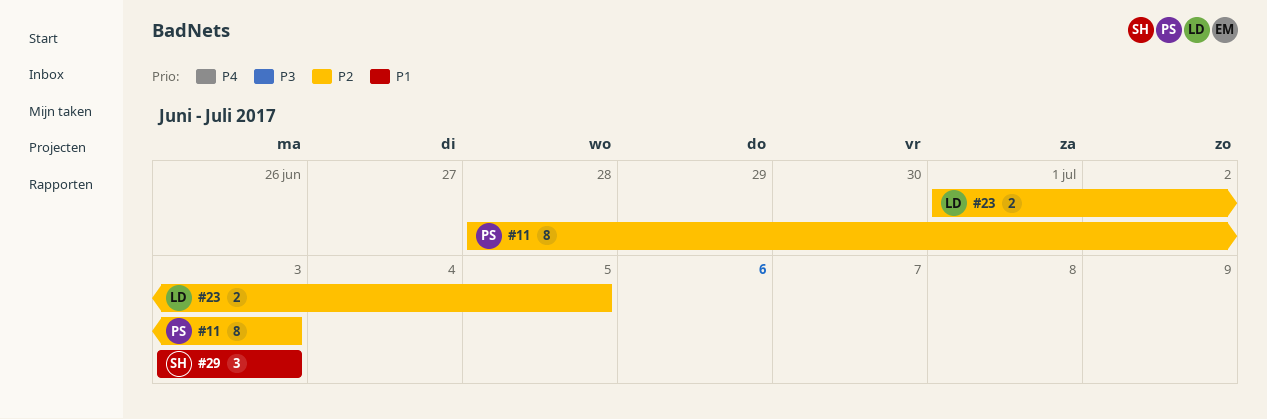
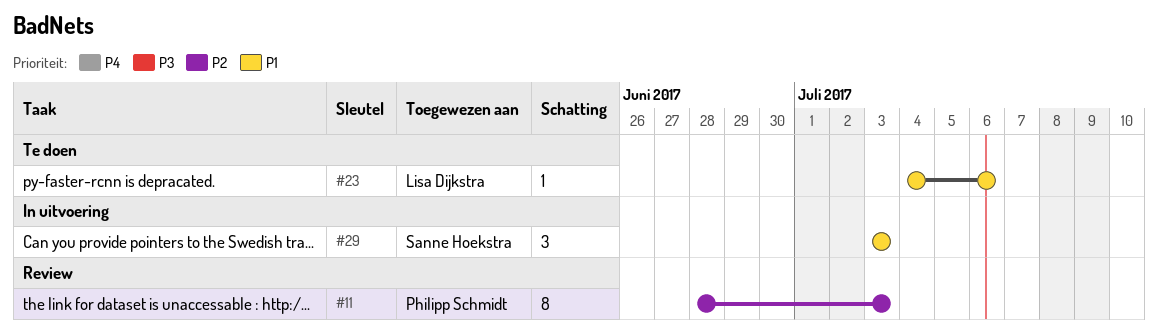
#23, priority: P2 -> P1
#23, estimate: 2 -> 1
#23, start: Jul 1 -> Jul 4
#23, due: Jul 5 -> Jul 6

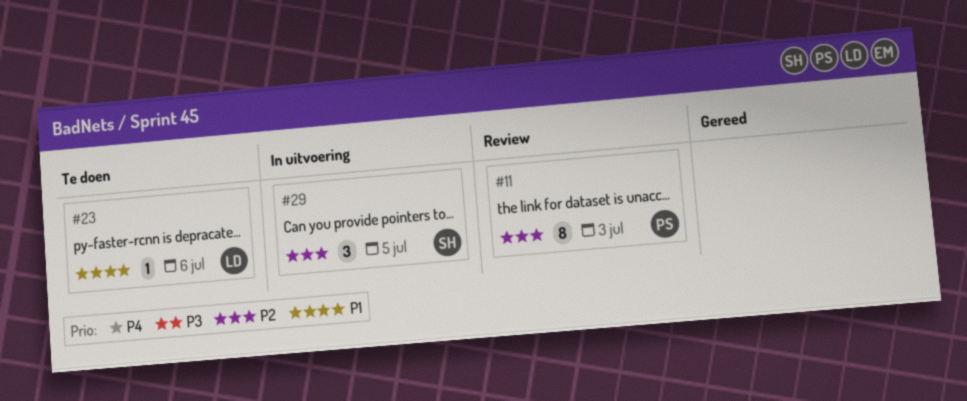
#29, priority: P1 -> P2
#29, due: Jul 3 -> Jul 5

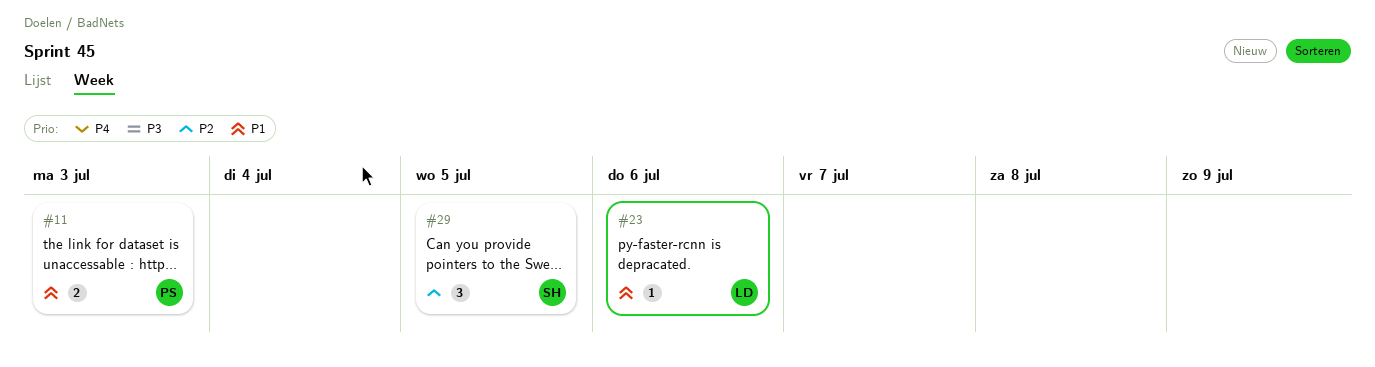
#11, priority: P2 -> P1
#11, estimate: 8 -> 2

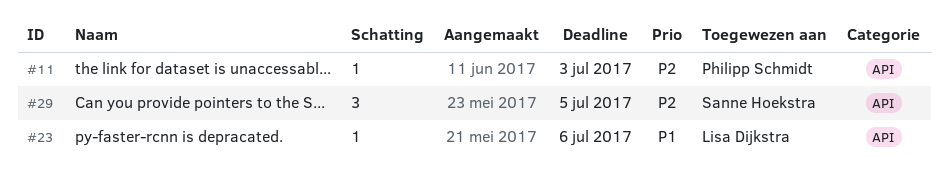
#11, priority: P1 -> P2
#11, estimate: 2 -> 1

